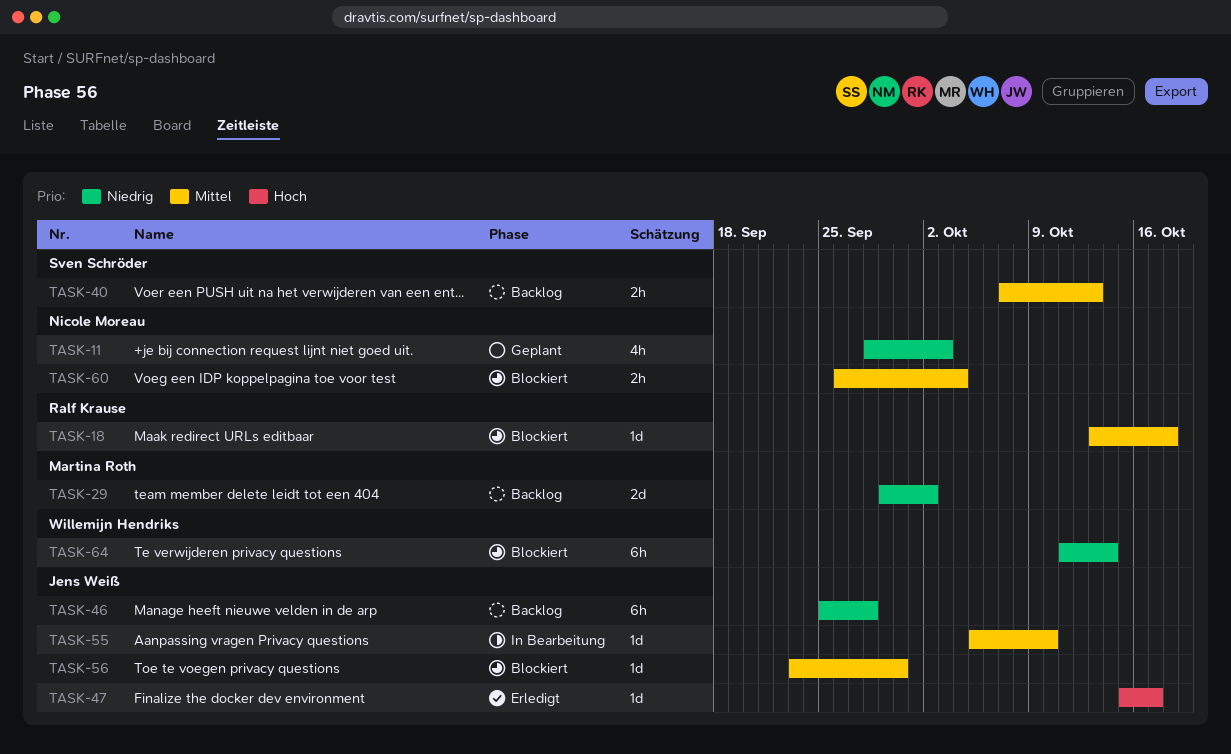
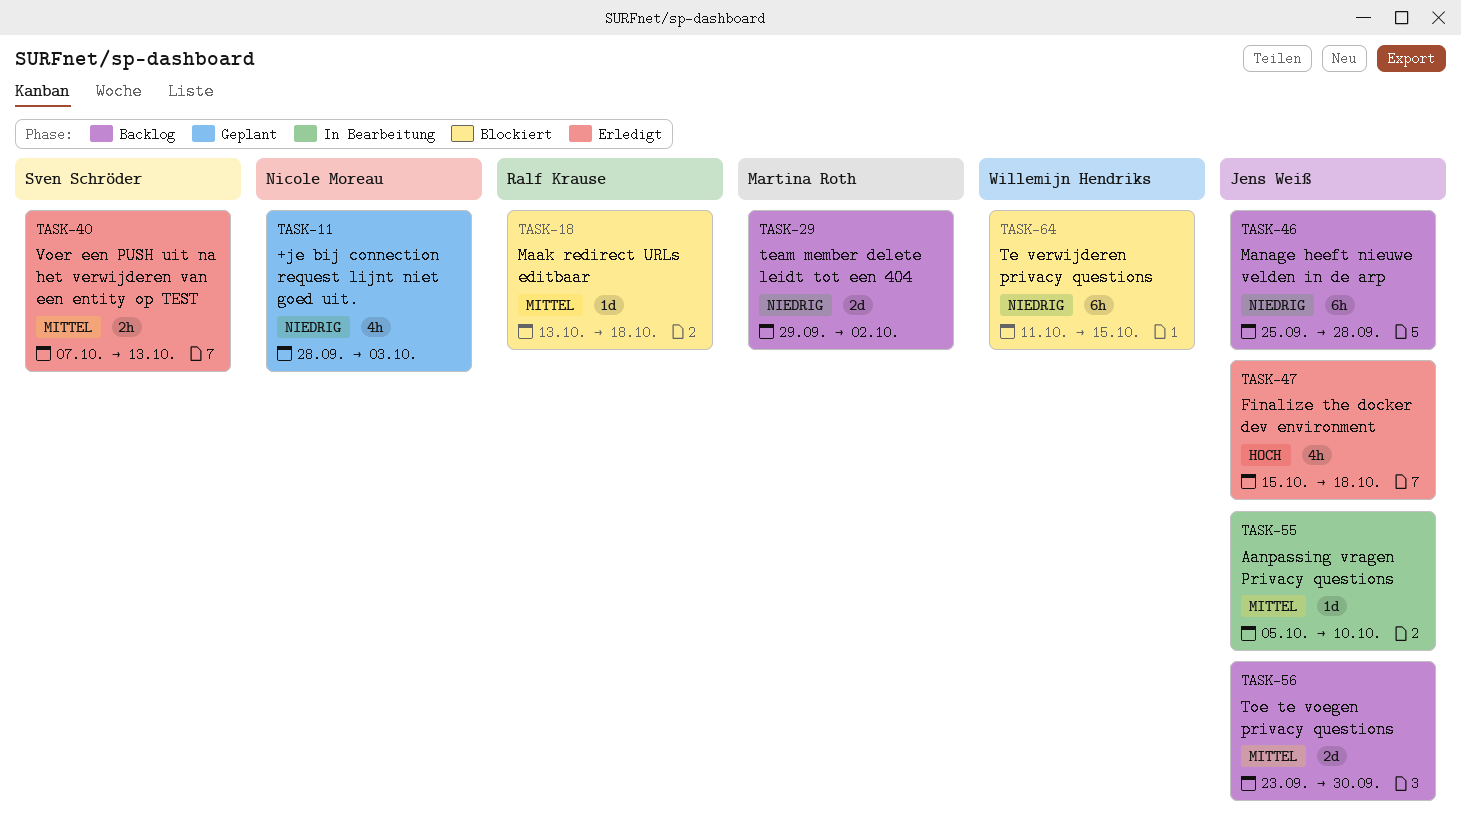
TASK-40, status: Backlog -> Erledigt
TASK-47, estimate: 1d -> 4h
TASK-47, due: Oct 17 -> Oct 18
TASK-56, status: Blockiert -> Backlog
TASK-56, estimate: 1d -> 2d
TASK-60: present -> none
TASK-64, due: Oct 14 -> Oct 15

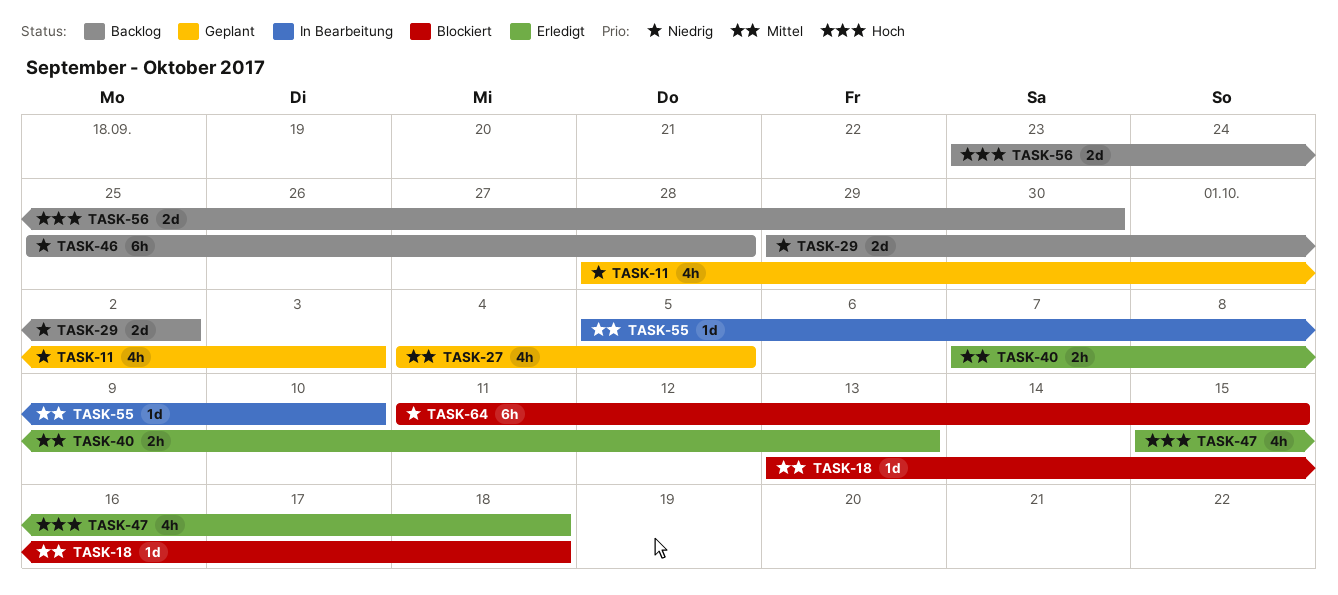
TASK-27: none -> present
TASK-56, priority: Mittel -> Hoch

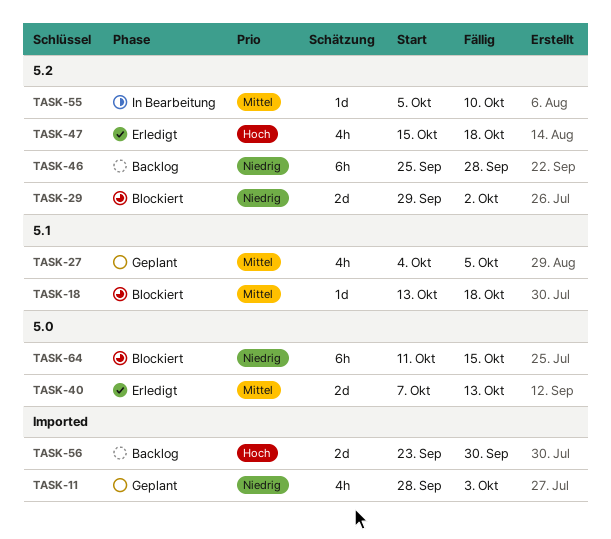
TASK-29, status: Backlog -> Blockiert
TASK-40, estimate: 2h -> 2d

